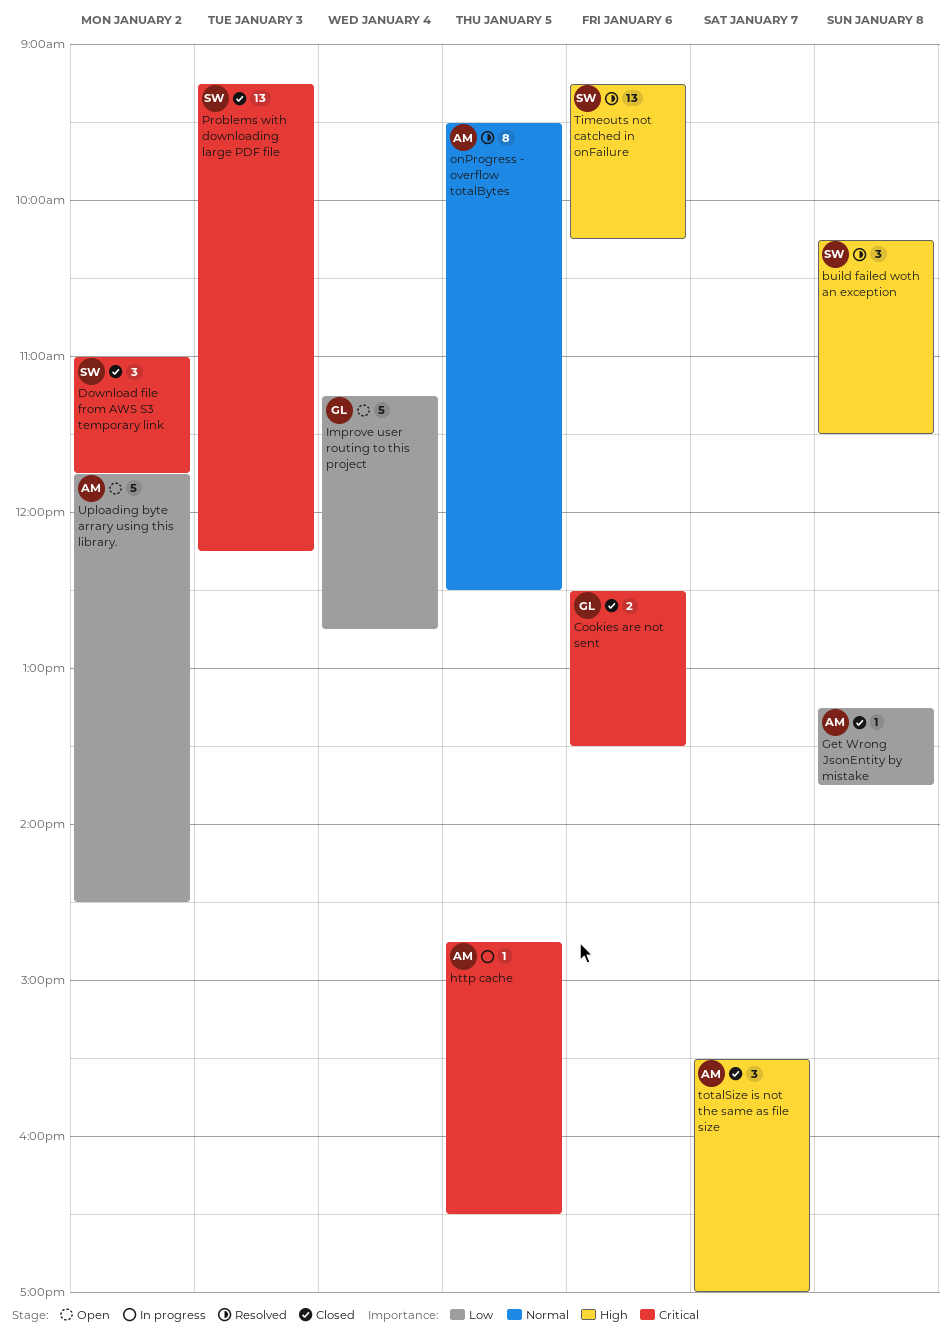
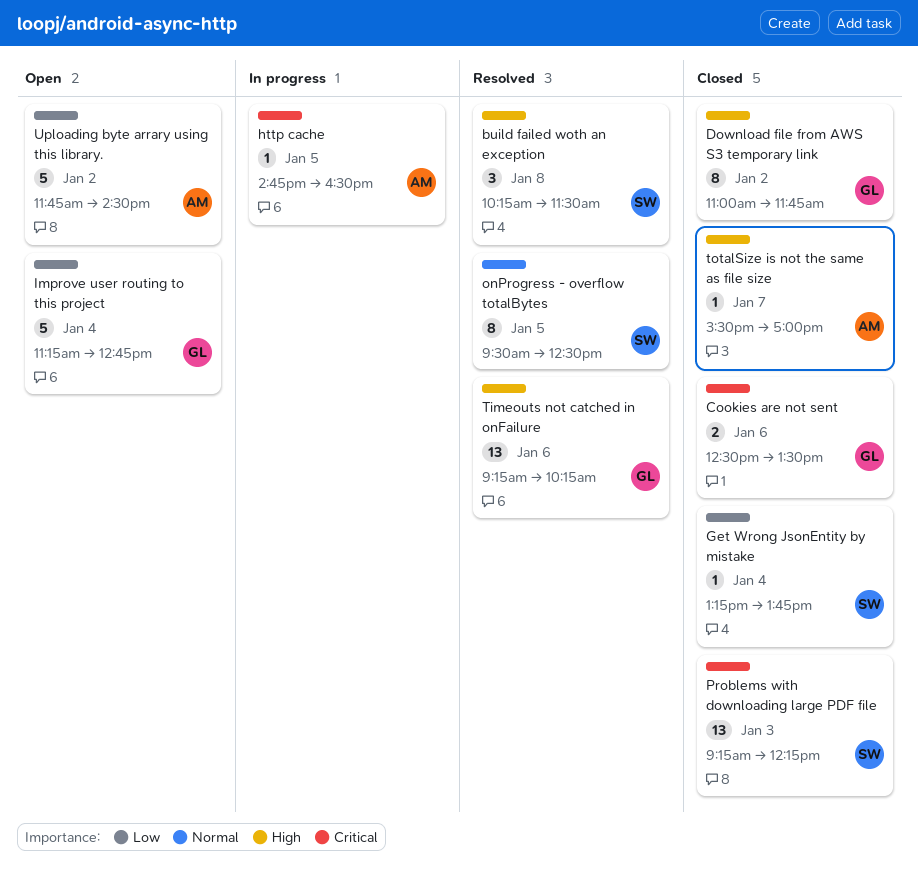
Download file from AWS S3 temporary link, owner: SW -> GL
Download file from AWS S3 temporary link, priority: Critical -> High
Download file from AWS S3 temporary link, estimate: 3 -> 8
Get Wrong JsonEntity by mistake, owner: AM -> SW
Get Wrong JsonEntity by mistake, day: Jan 8 -> Jan 4
onProgress - overflow totalBytes, owner: AM -> SW
Timeouts not catched in onFailure, owner: SW -> GL
totalSize is not the same as file size, estimate: 3 -> 1

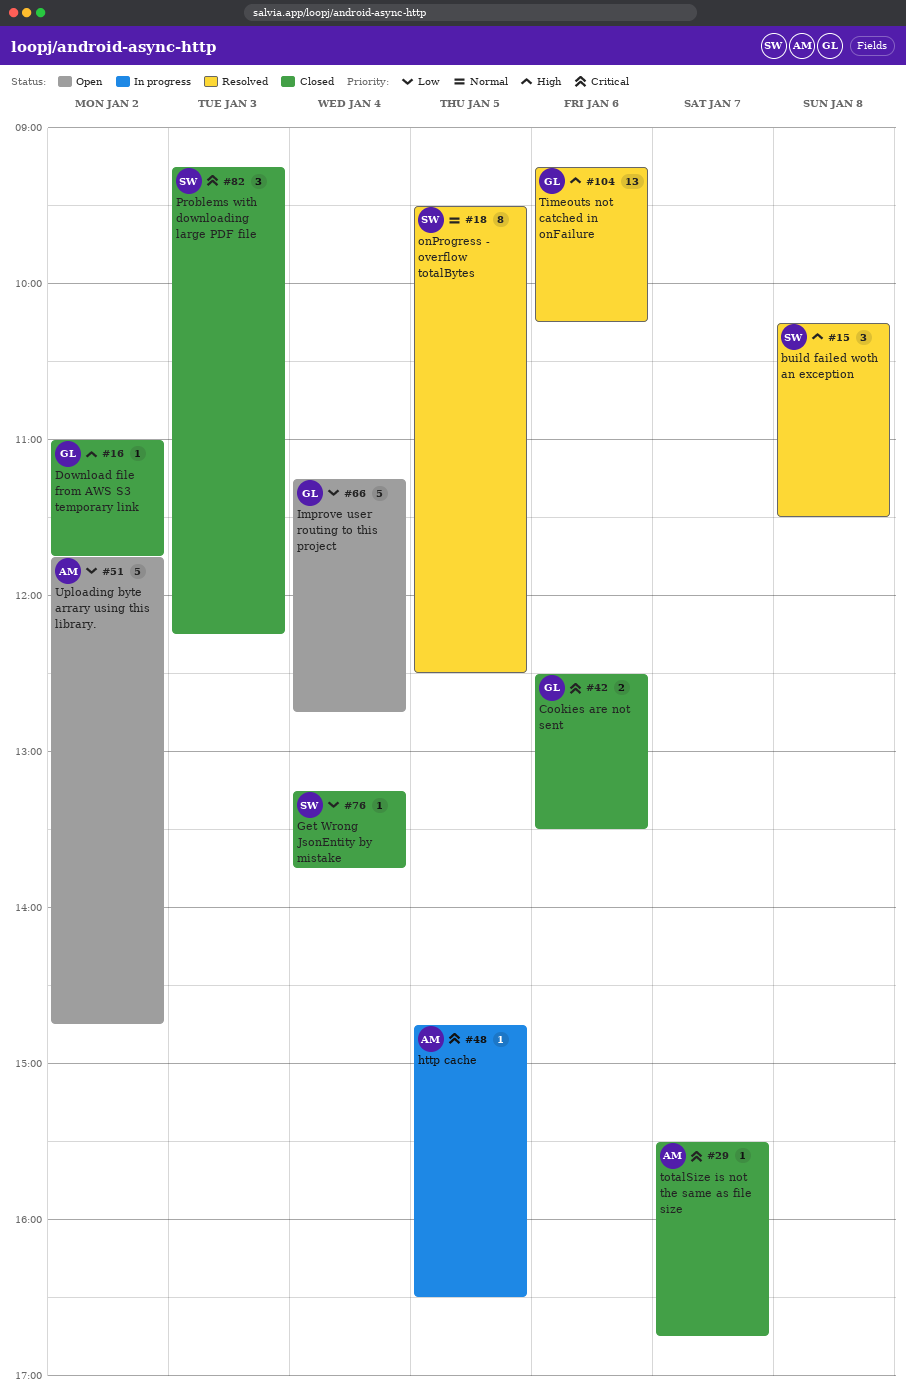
Download file from AWS S3 temporary link, estimate: 8 -> 1
Problems with downloading large PDF file, estimate: 13 -> 3
totalSize is not the same as file size, priority: High -> Critical
totalSize is not the same as file size, ends: 17:00 -> 16:45
Uploading byte arrary using this library., ends: 14:30 -> 14:45

